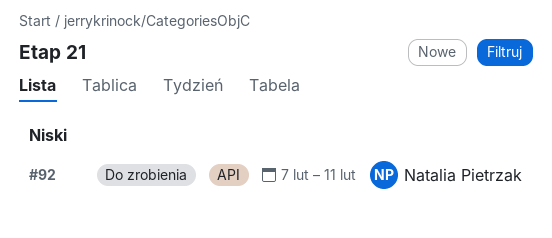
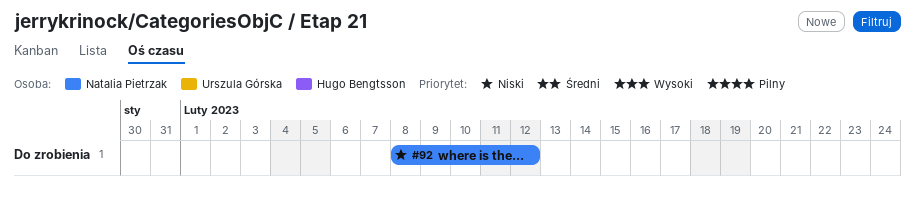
#92, start: Feb 7 -> Feb 8
#92, due: Feb 11 -> Feb 12

